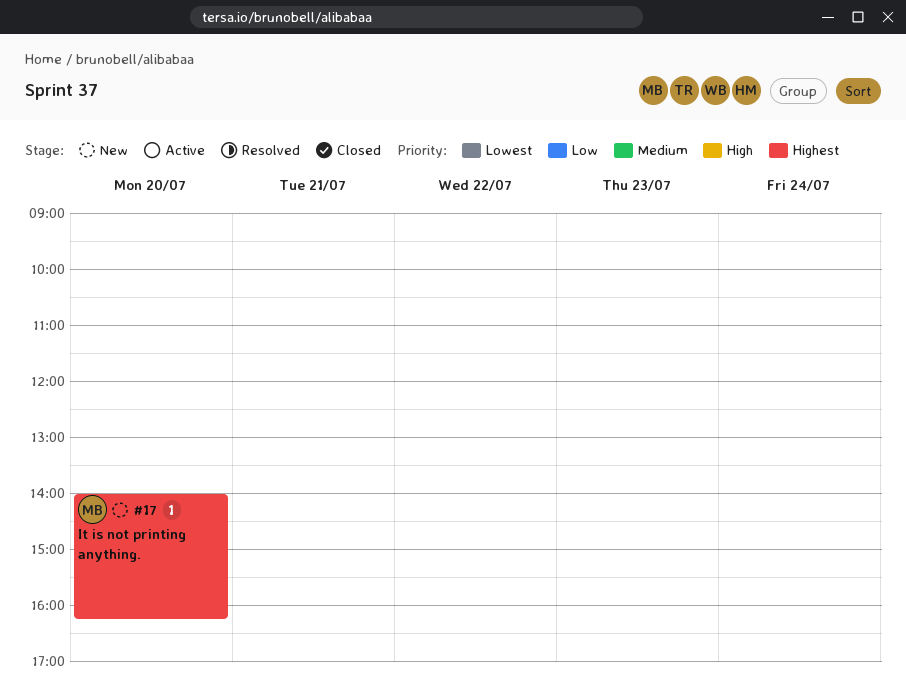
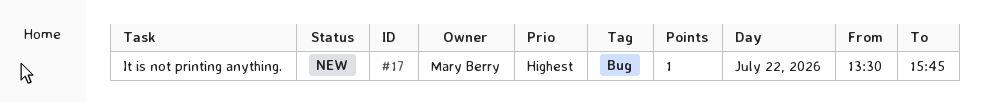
#17, day: Jul 20 -> Jul 22
#17, begins: 14:00 -> 13:30
#17, ends: 16:15 -> 15:45

